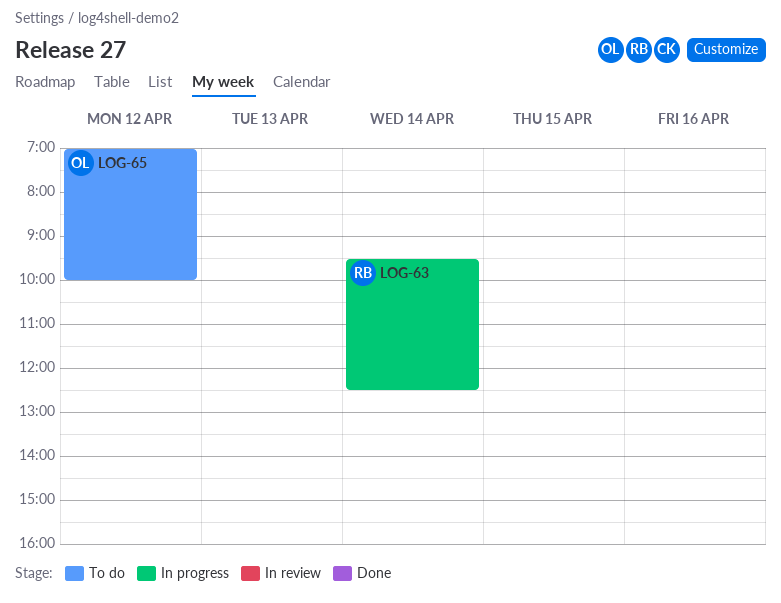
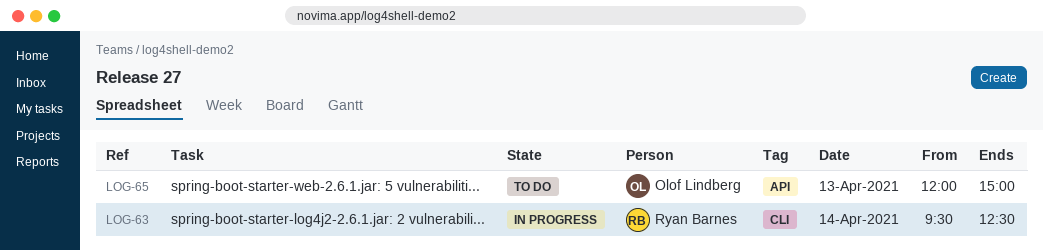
LOG-65, day: Apr 12 -> Apr 13
LOG-65, begins: 07:00 -> 12:00
LOG-65, ends: 10:00 -> 15:00

